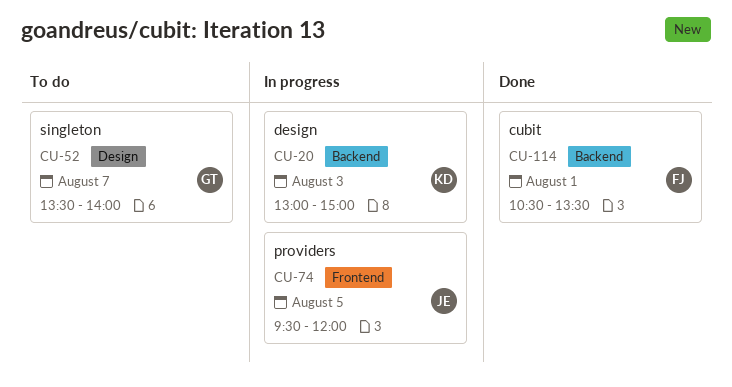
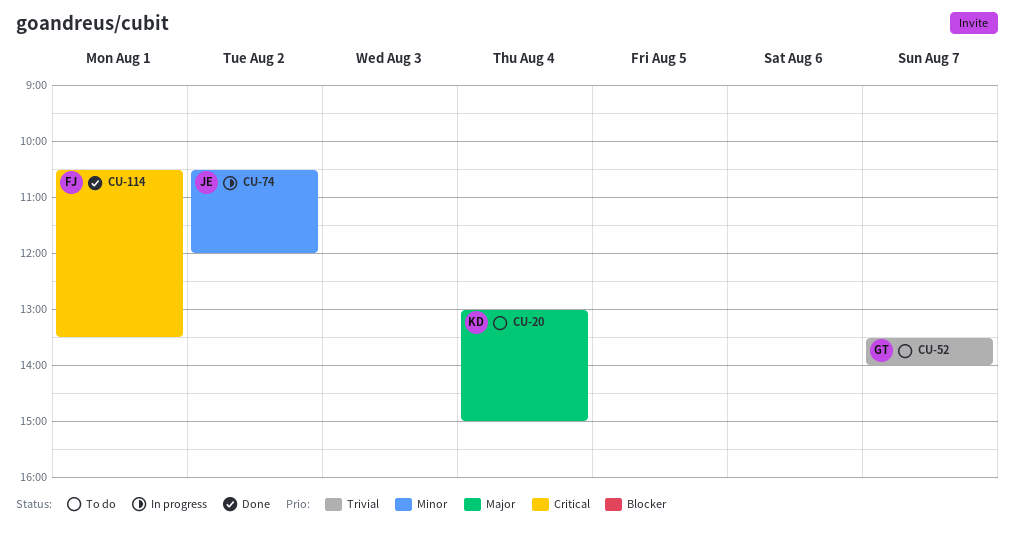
CU-20, status: In progress -> To do
CU-20, day: Aug 3 -> Aug 4
CU-74, day: Aug 5 -> Aug 2
CU-74, begins: 09:30 -> 10:30

